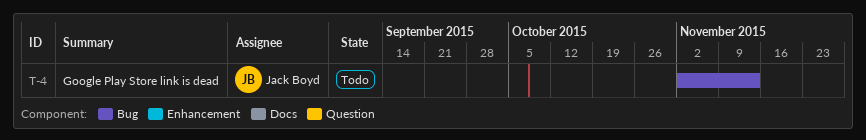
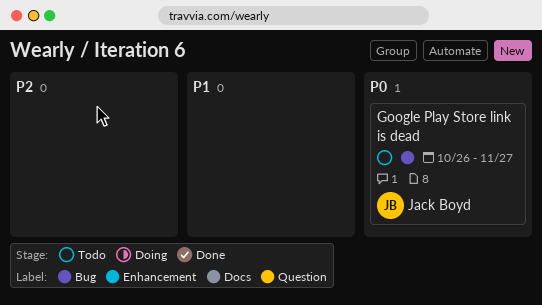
Google Play Store link is dead, start: Nov 2 -> Oct 26
Google Play Store link is dead, due: Nov 13 -> Nov 27

